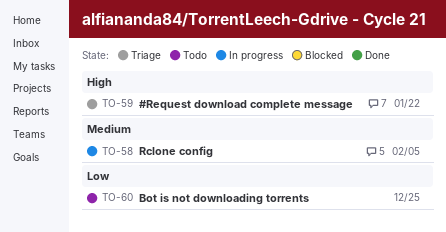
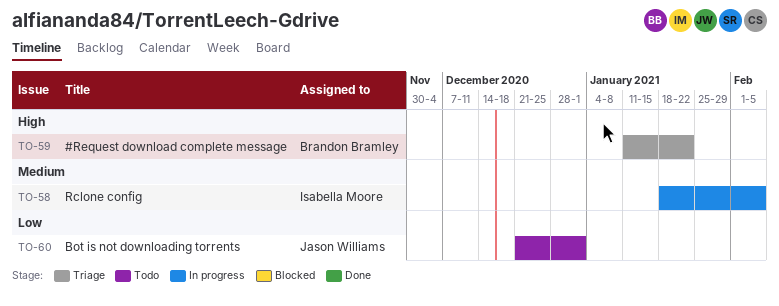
TO-60, due: Dec 25 -> Jan 1

